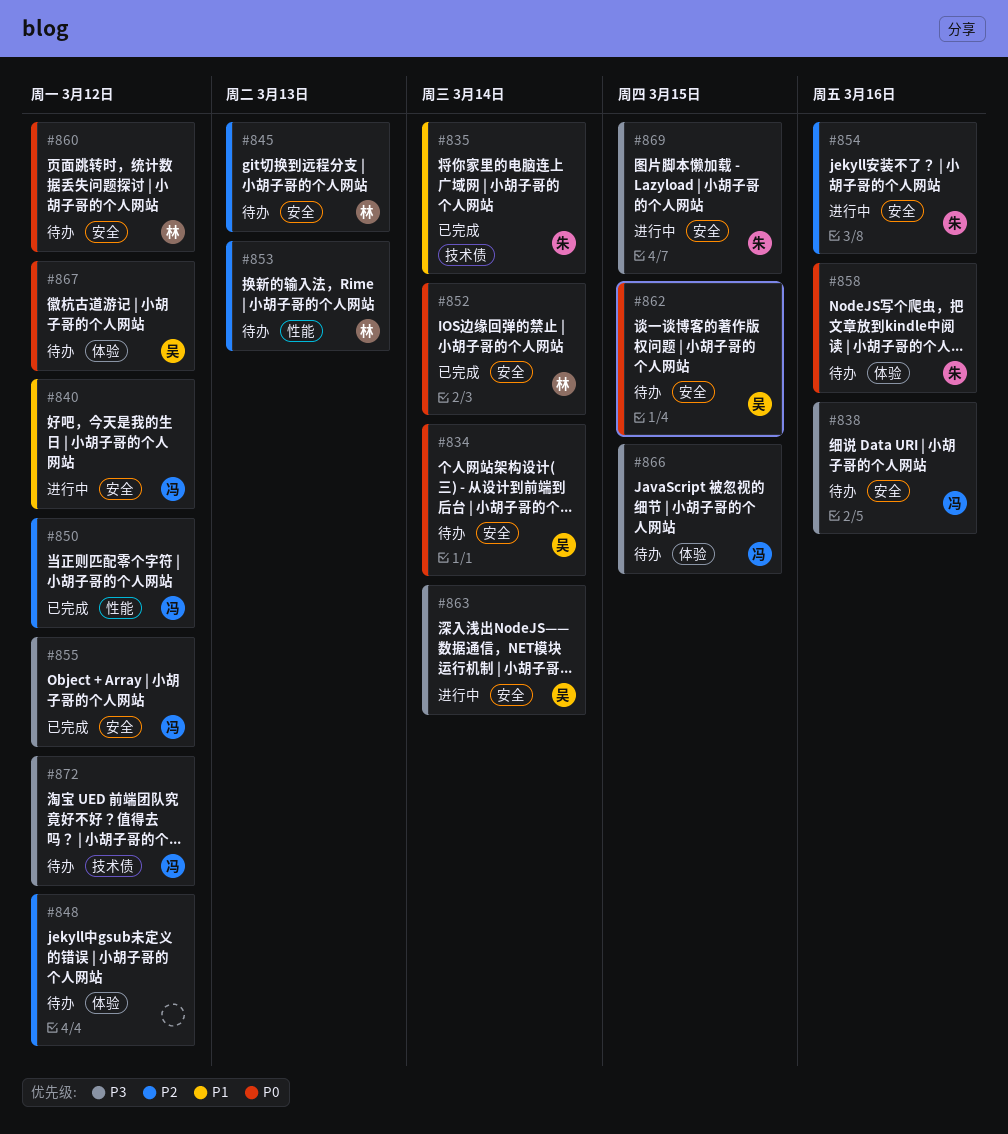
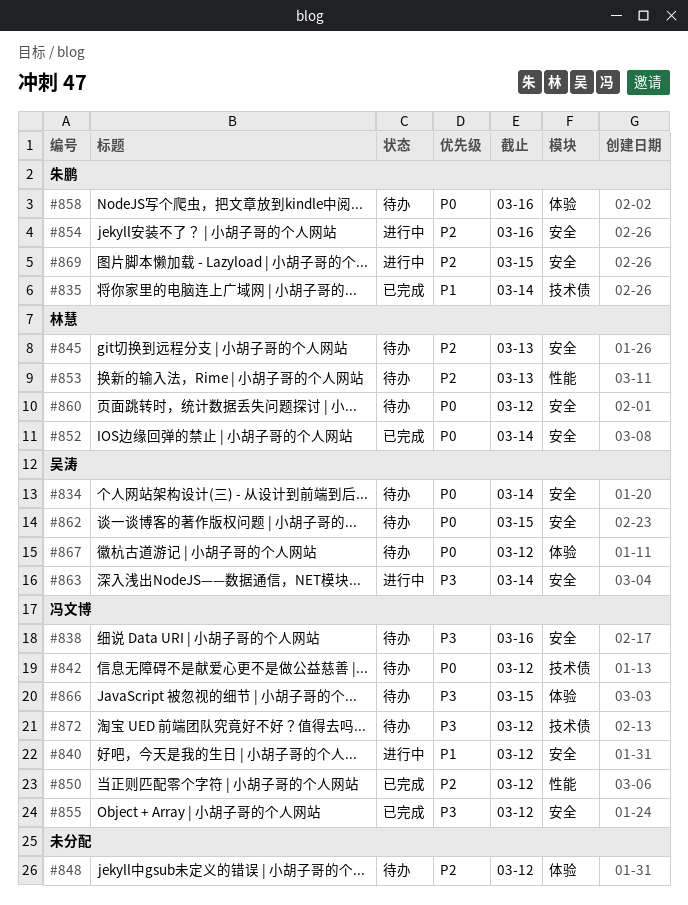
#842: none -> present
#869, priority: P3 -> P2

